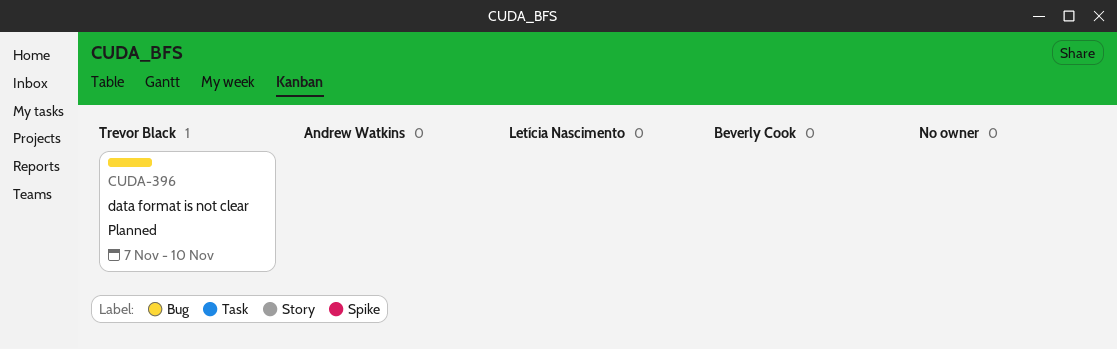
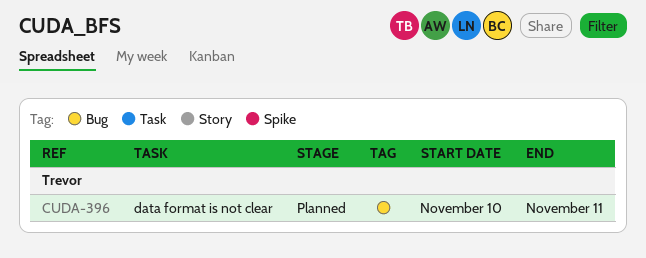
CUDA-396, start: Nov 7 -> Nov 10
CUDA-396, due: Nov 10 -> Nov 11

